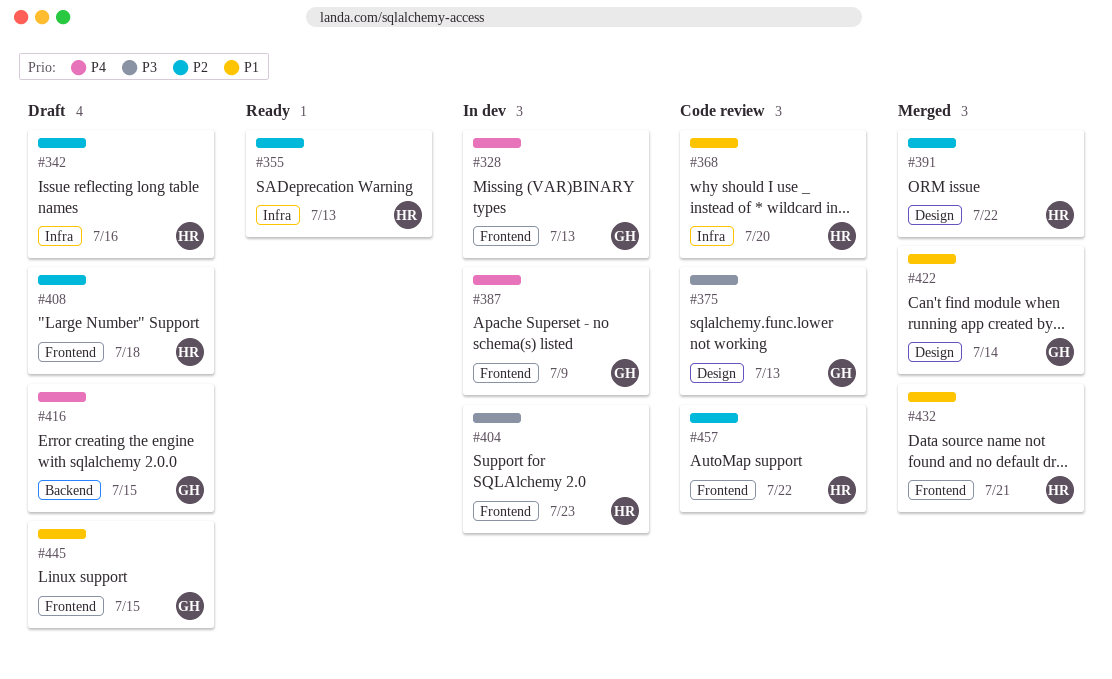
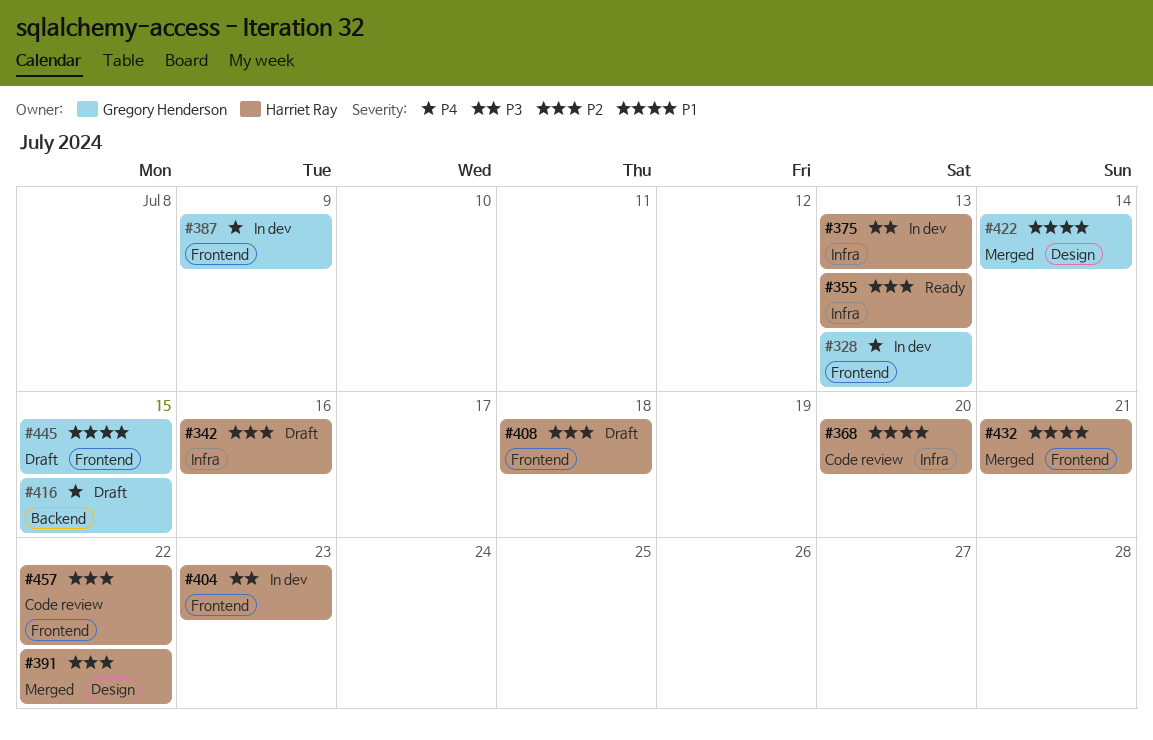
#375, status: Code review -> In dev
#375, owner: Gregory Henderson -> Harriet Ray
#375, label: Design -> Infra

